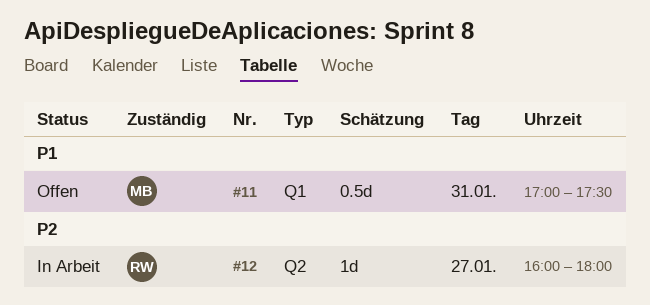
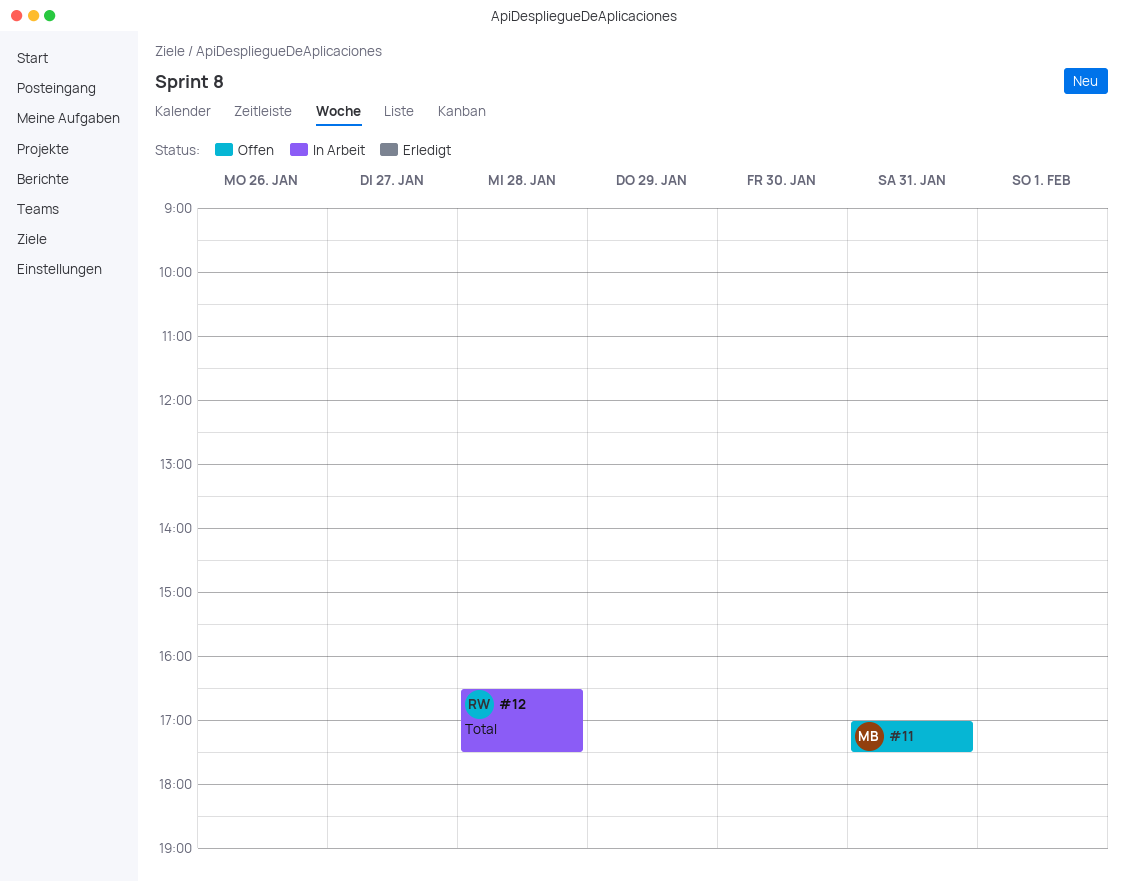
#12, day: Jan 27 -> Jan 28
#12, begins: 16:00 -> 16:30
#12, ends: 18:00 -> 17:30

